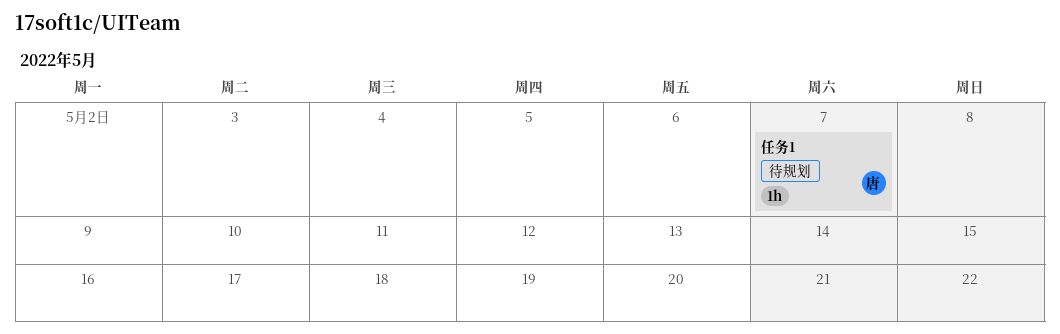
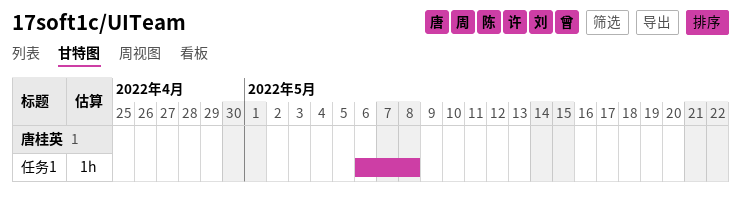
任务1, due: May 7 -> May 8

